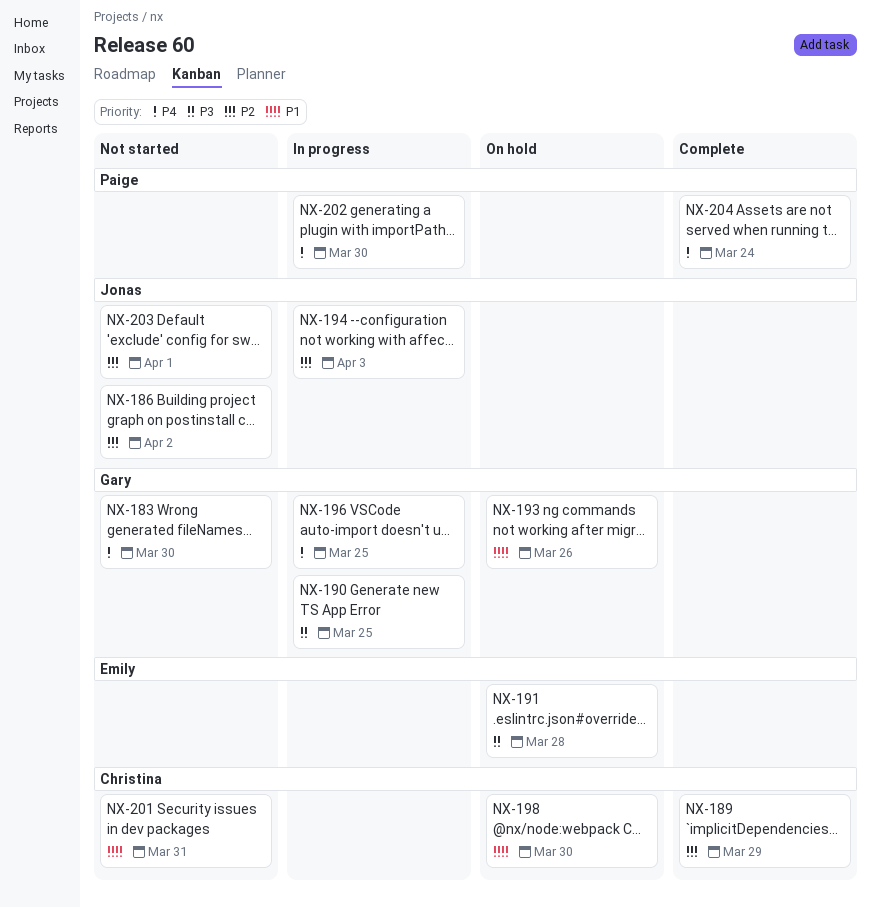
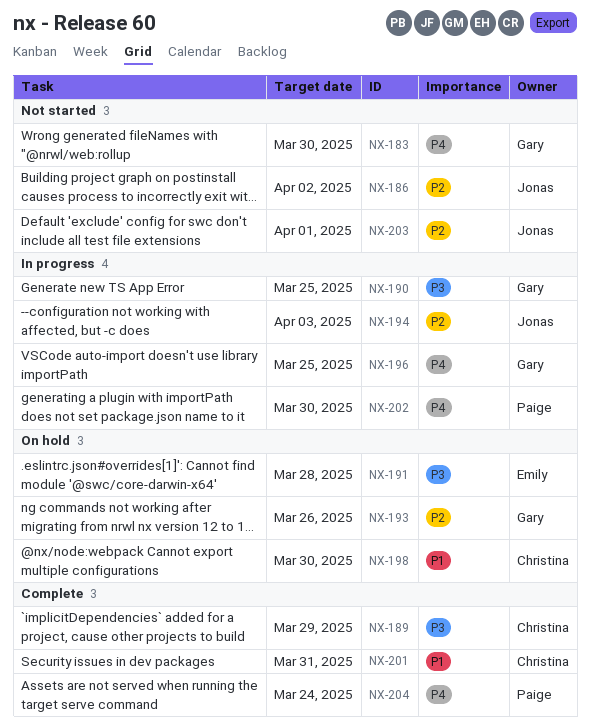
NX-189, priority: P2 -> P3
NX-193, priority: P1 -> P2
NX-201, status: Not started -> Complete

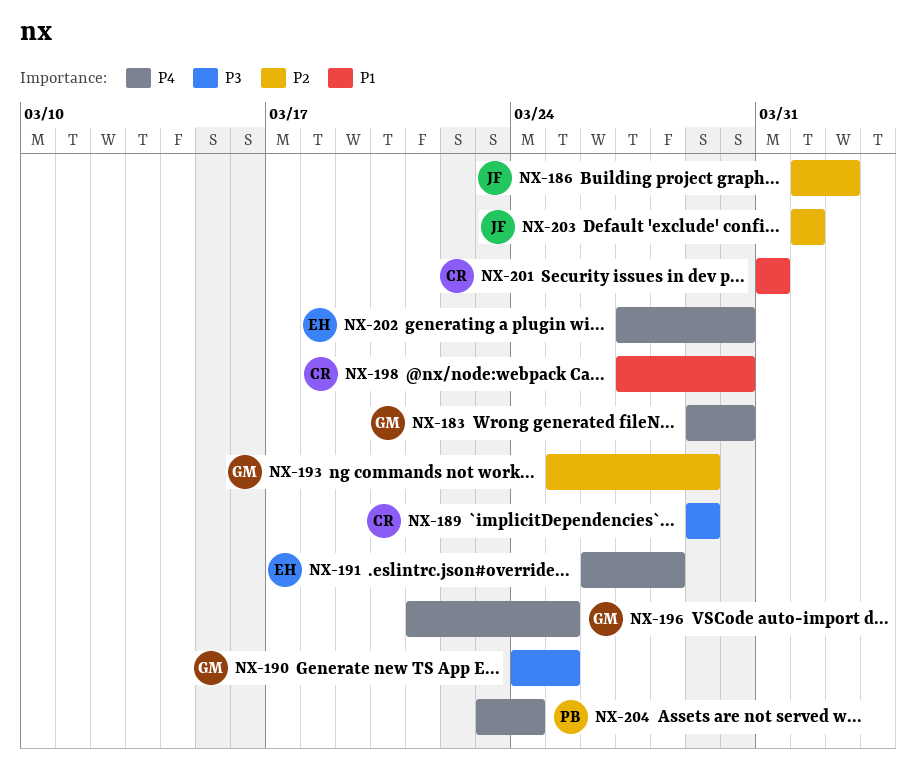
NX-191, priority: P3 -> P4
NX-193, due: Mar 26 -> Mar 29
NX-194: present -> none
NX-202, owner: Paige -> Emily

